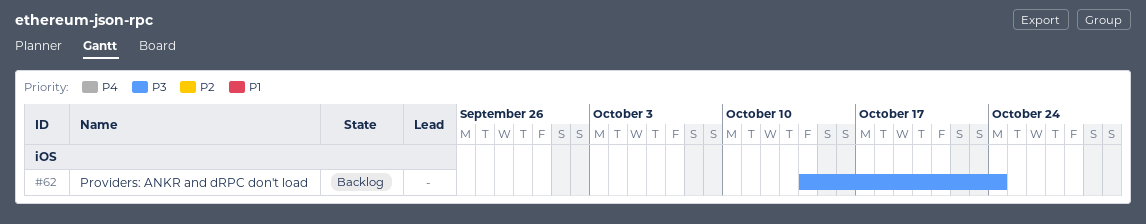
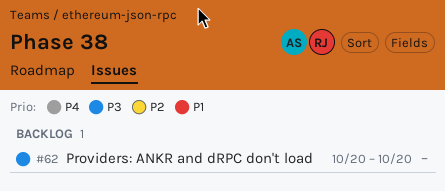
#62, start: Oct 14 -> Oct 20
#62, due: Oct 24 -> Oct 20

